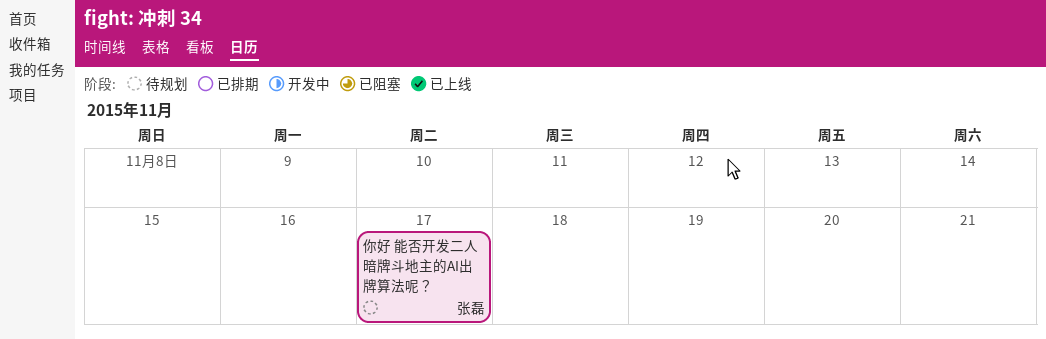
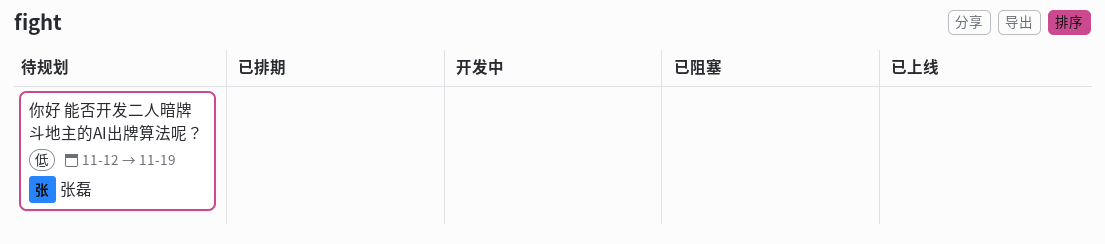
你好 能否开发二人暗牌斗地主的AI出牌算法呢？, due: Nov 17 -> Nov 19

